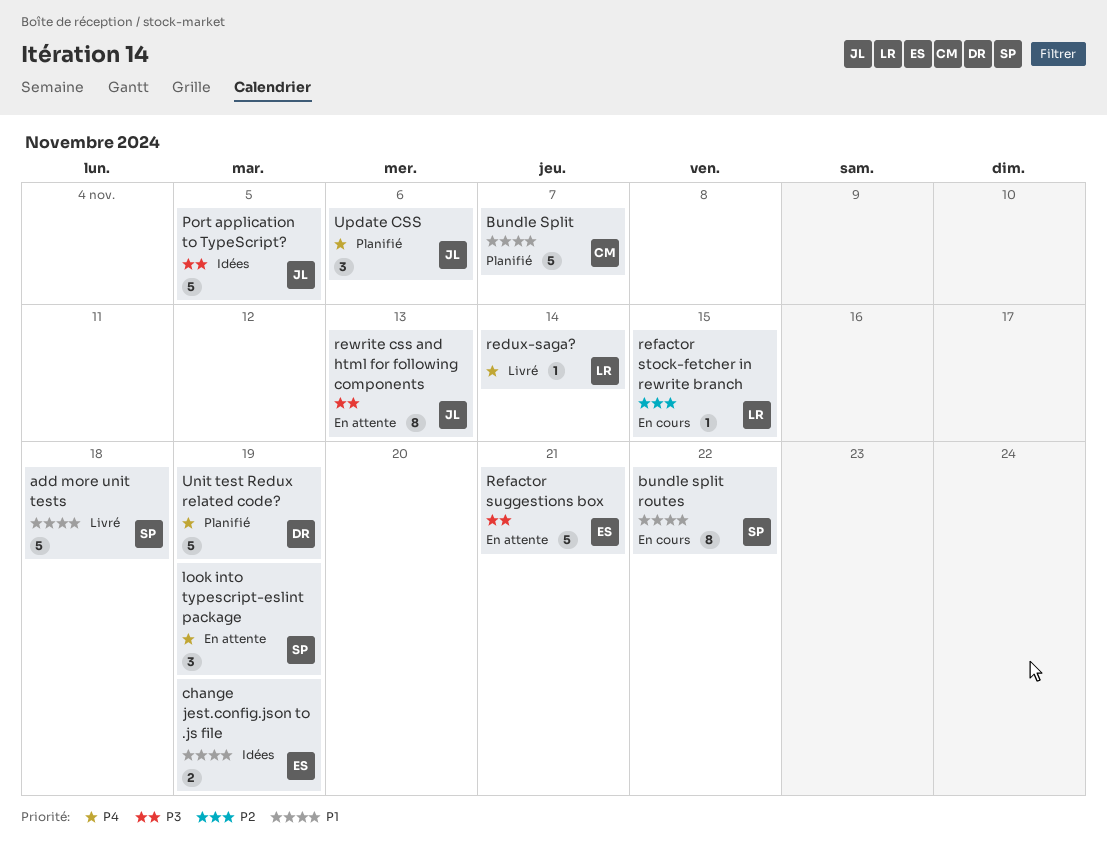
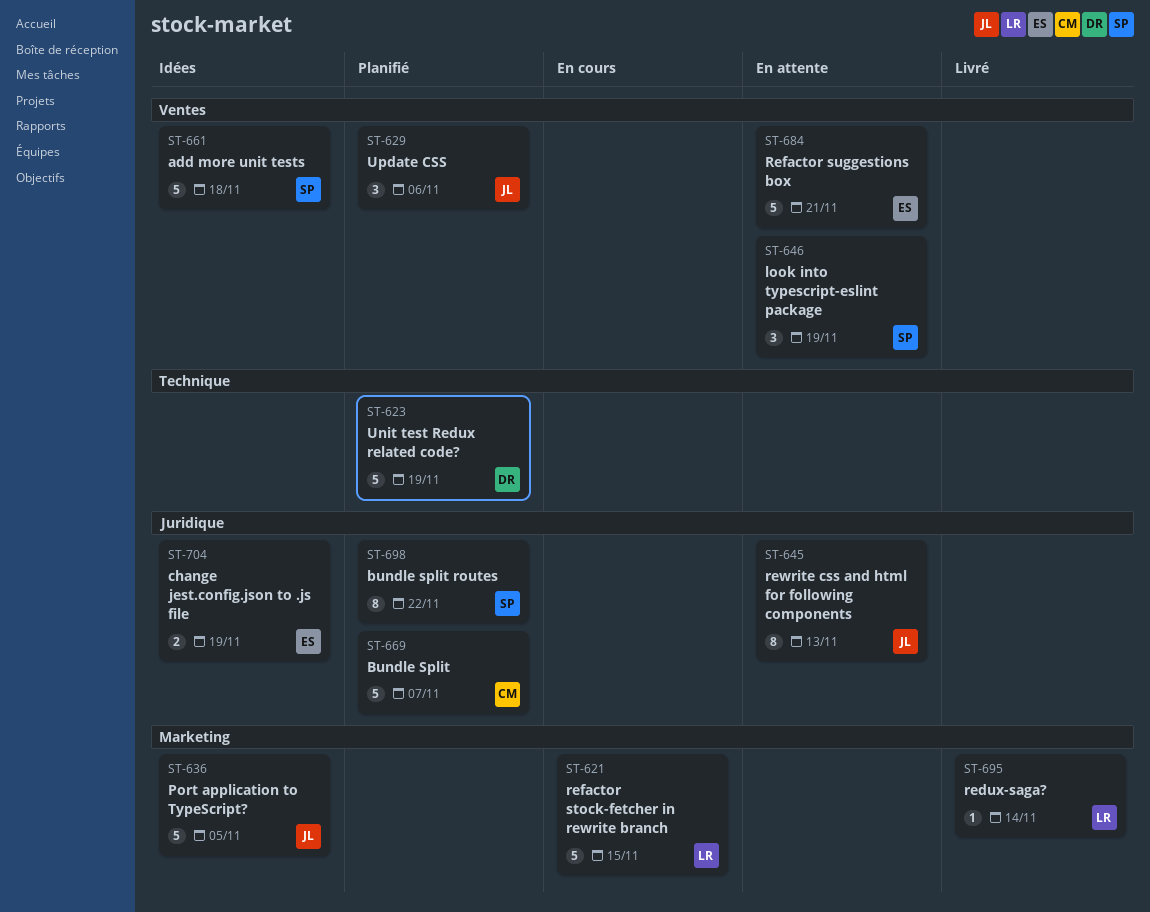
add more unit tests, status: Livré -> Idées
bundle split routes, status: En cours -> Planifié
refactor stock-fetcher in rewrite branch, estimate: 1 -> 5

